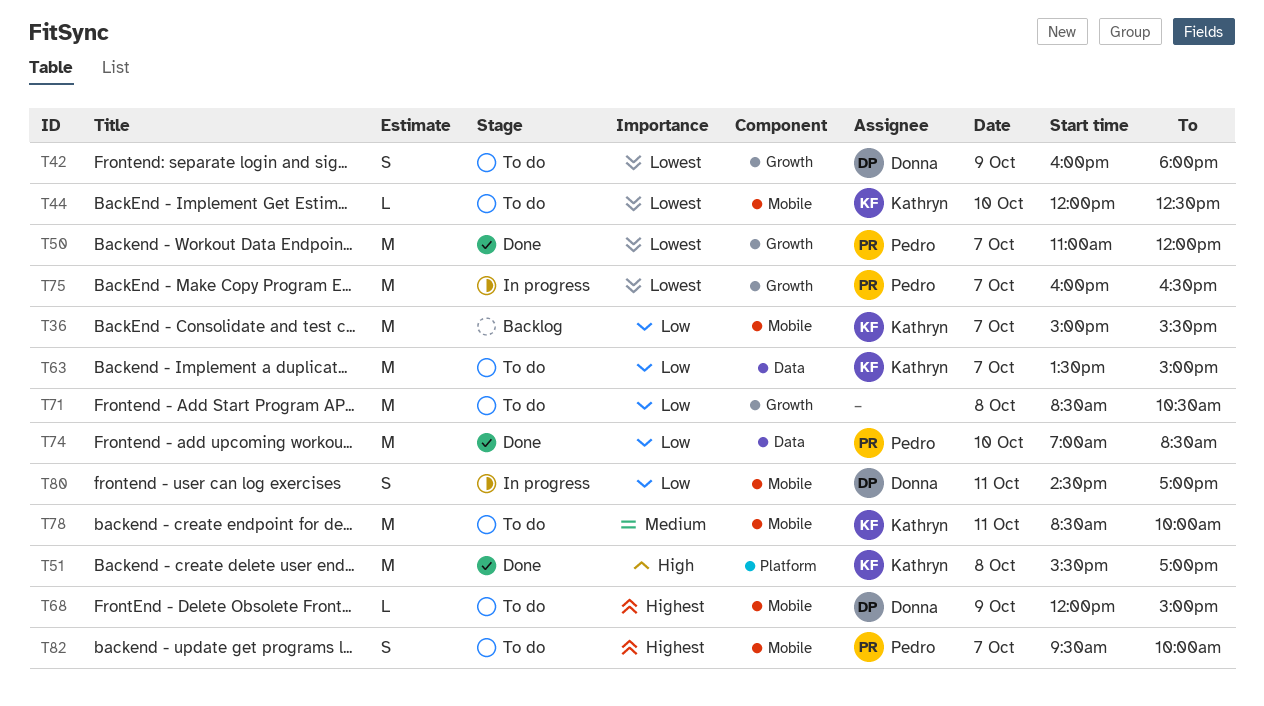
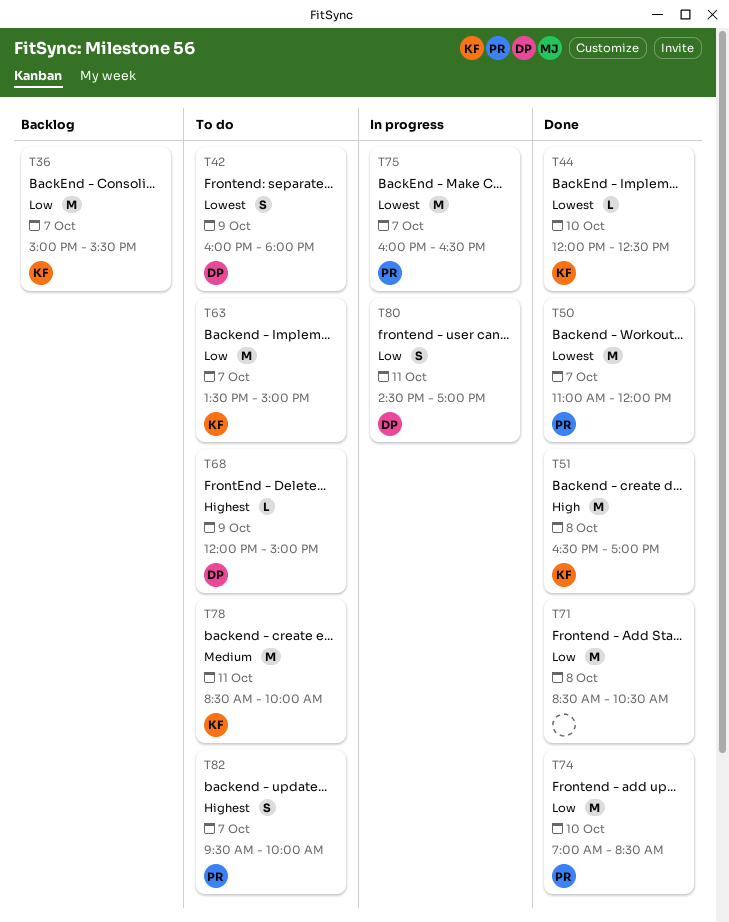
T44, status: To do -> Done
T51, begins: 15:30 -> 16:30
T71, status: To do -> Done

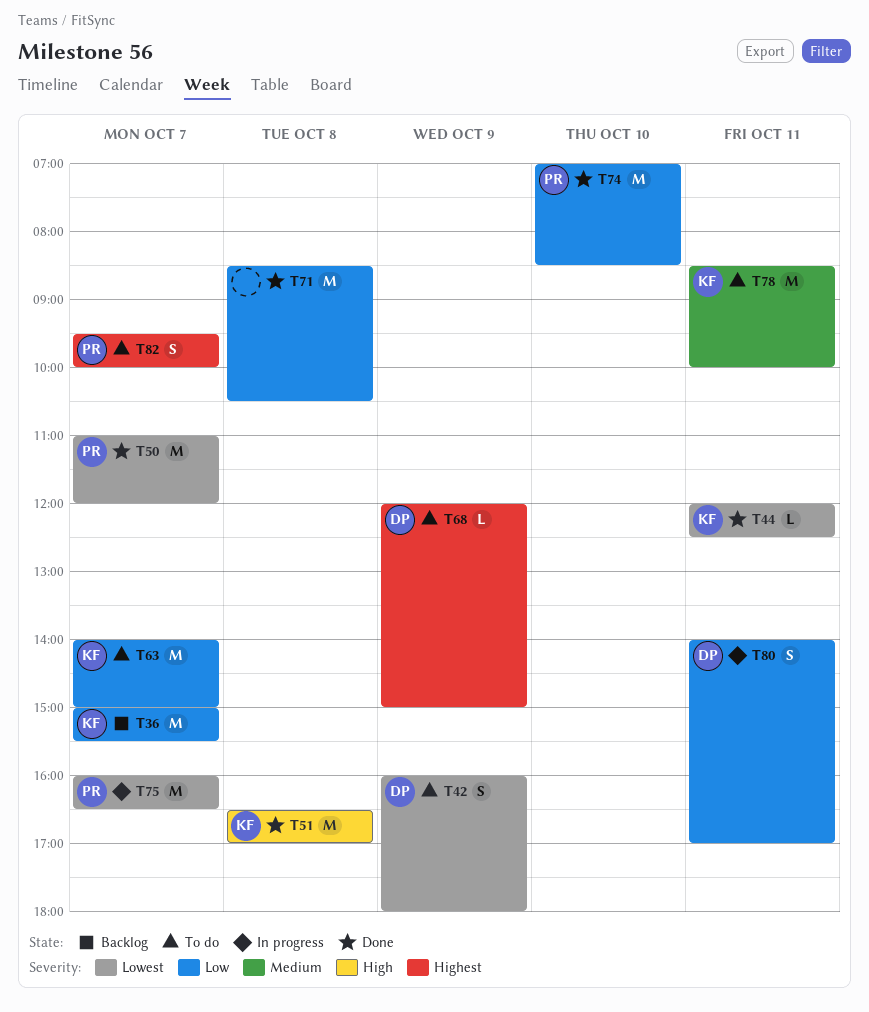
T44, day: Oct 10 -> Oct 11
T63, begins: 13:30 -> 14:00
T80, begins: 14:30 -> 14:00

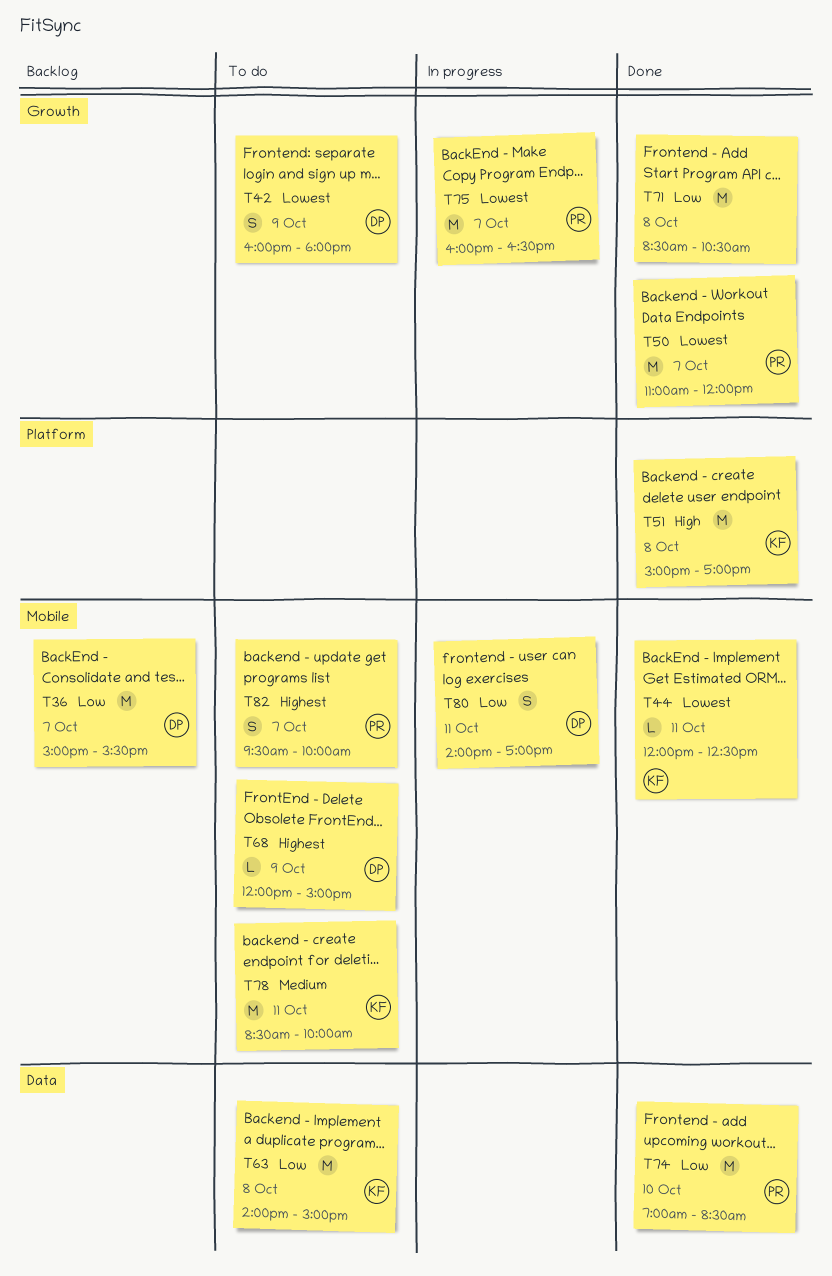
T36, owner: KF -> DP
T51, begins: 16:30 -> 15:00
T63, day: Oct 7 -> Oct 8

